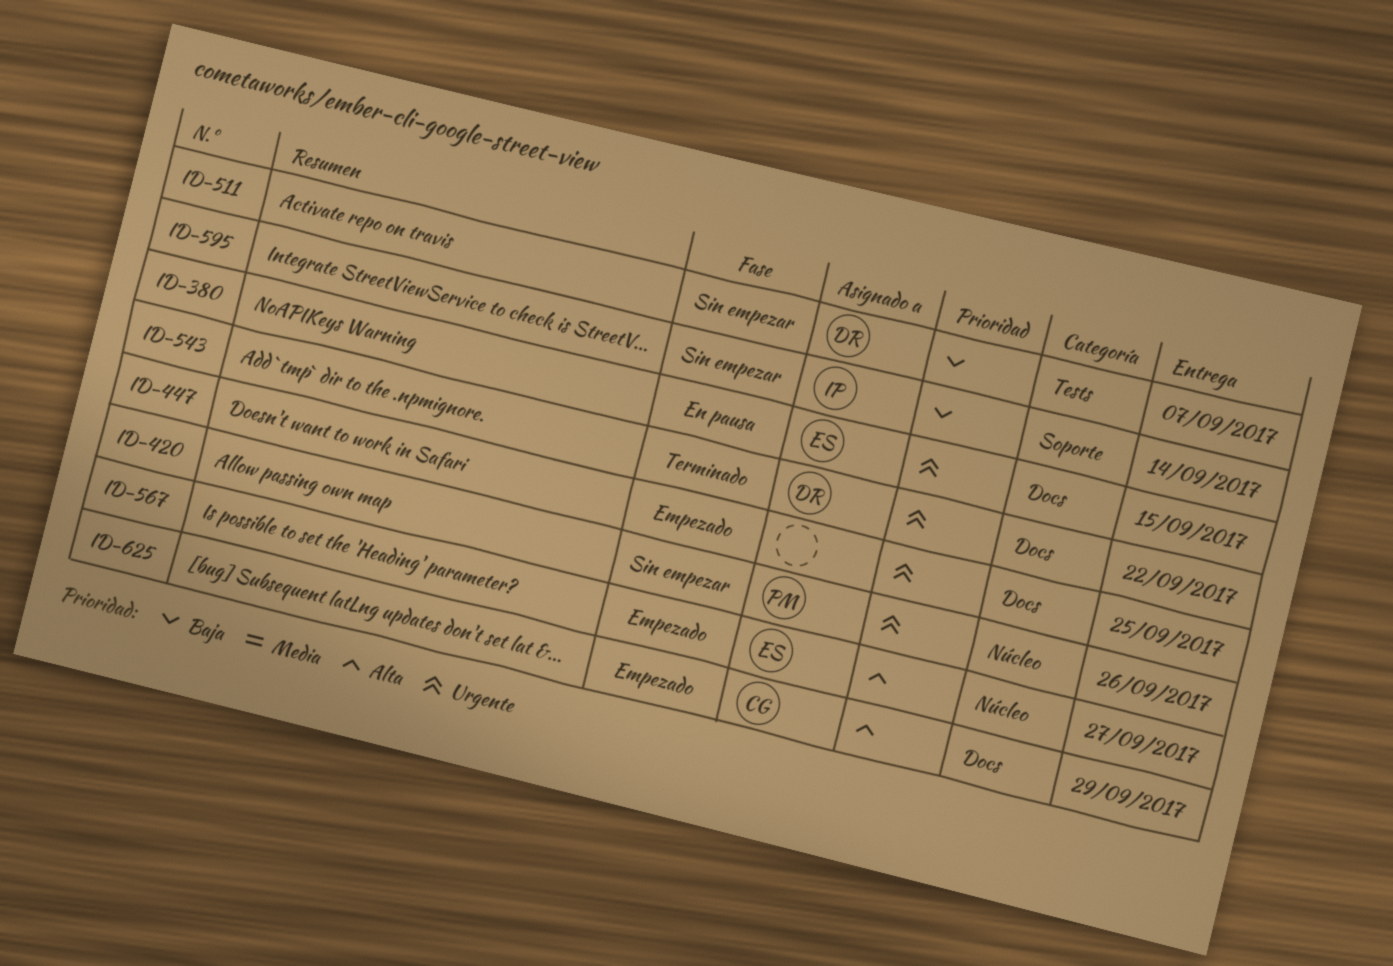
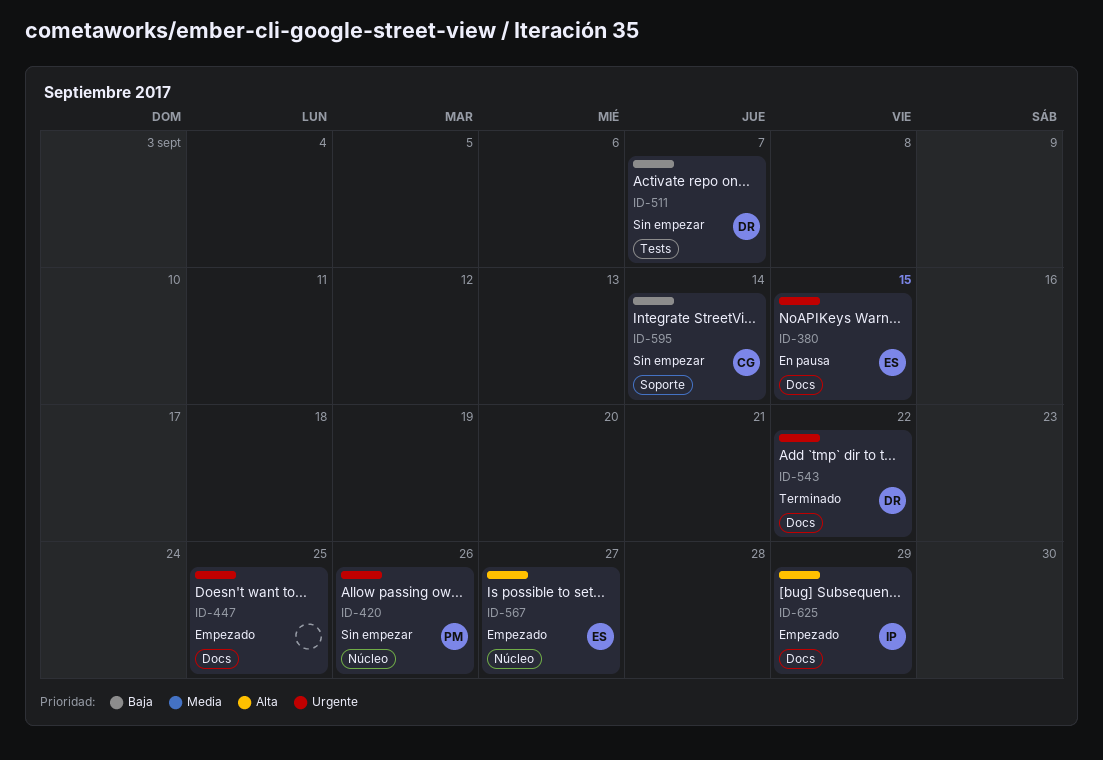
ID-595, owner: IP -> CG
ID-625, owner: CG -> IP

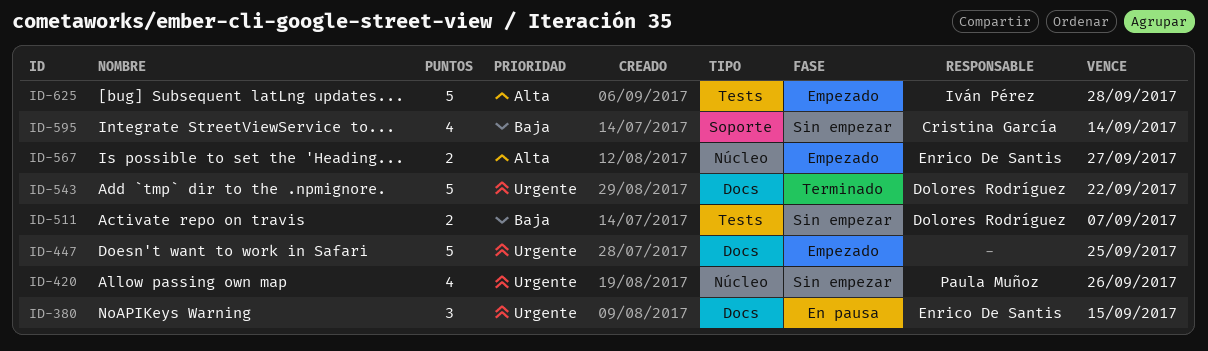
ID-625, label: Docs -> Tests
ID-625, due: Sep 29 -> Sep 28

